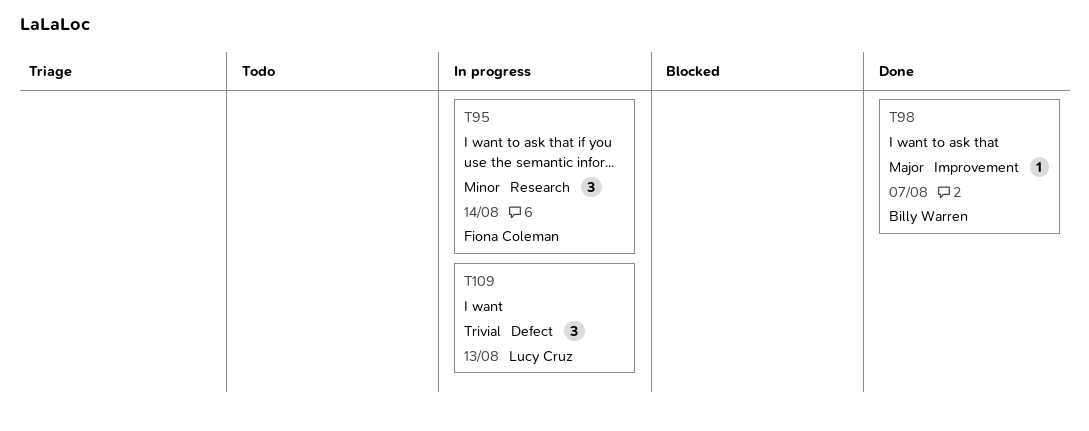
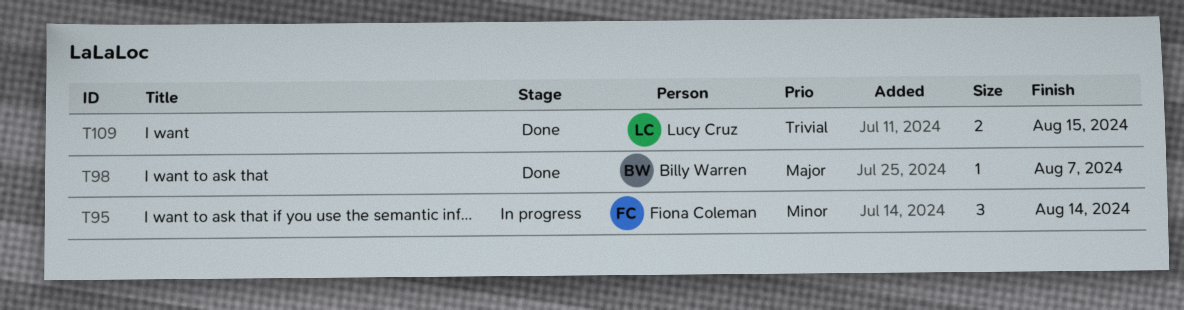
T109, status: In progress -> Done
T109, estimate: 3 -> 2
T109, due: Aug 13 -> Aug 15

